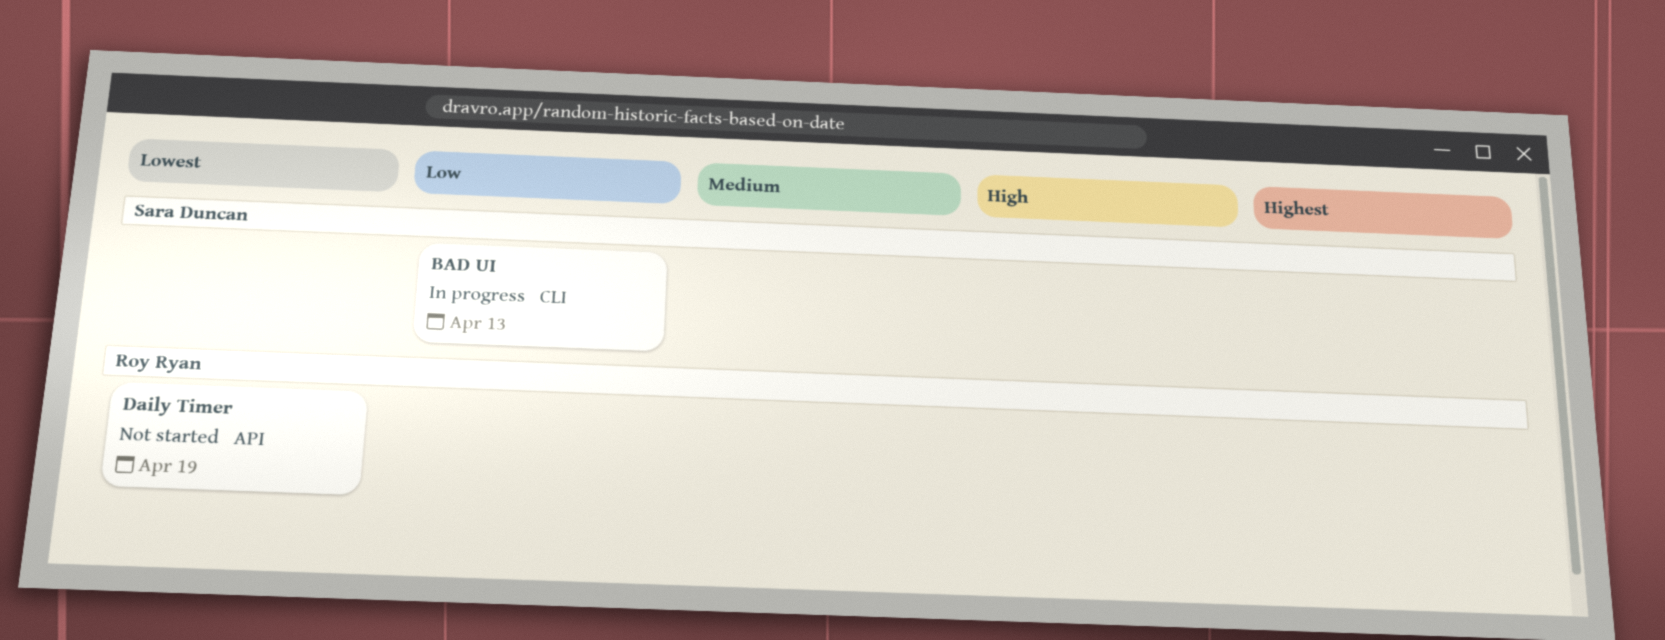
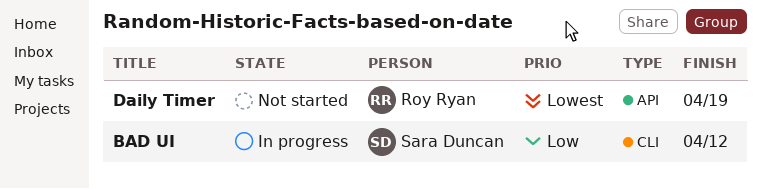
BAD UI, due: Apr 13 -> Apr 12

